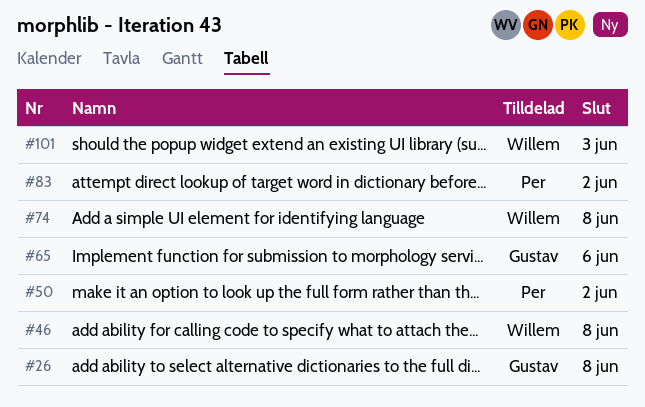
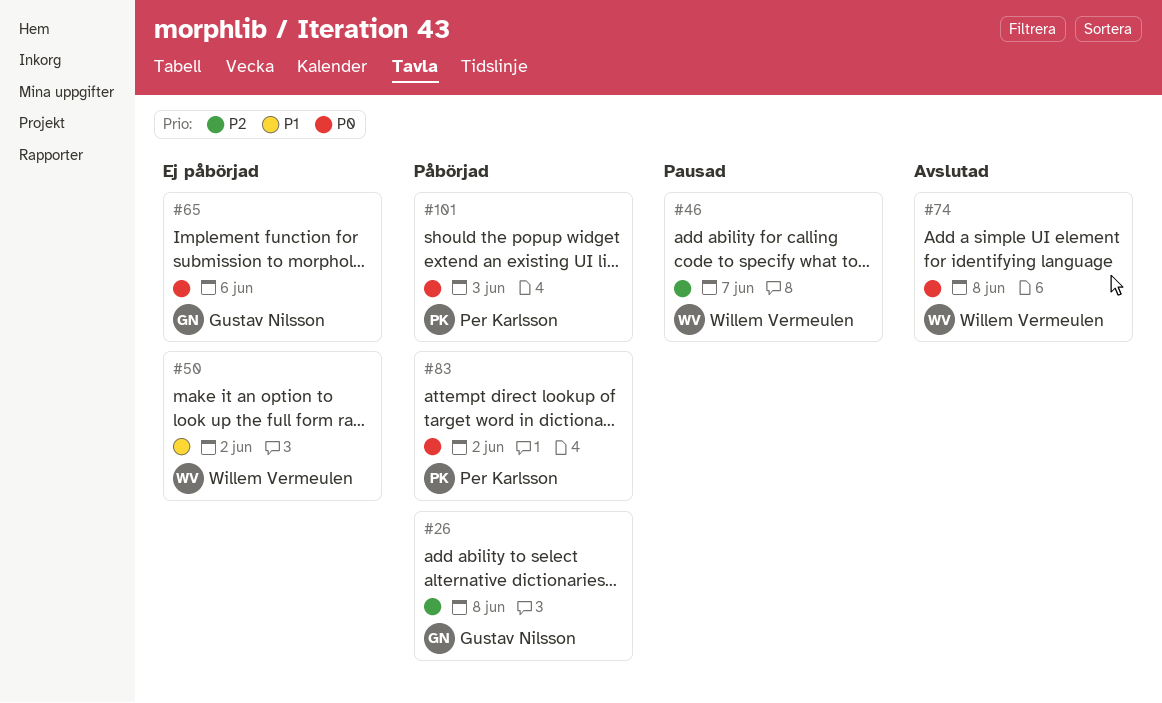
#46, due: Jun 8 -> Jun 7
#50, owner: Per Karlsson -> Willem Vermeulen
#101, owner: Willem Vermeulen -> Per Karlsson

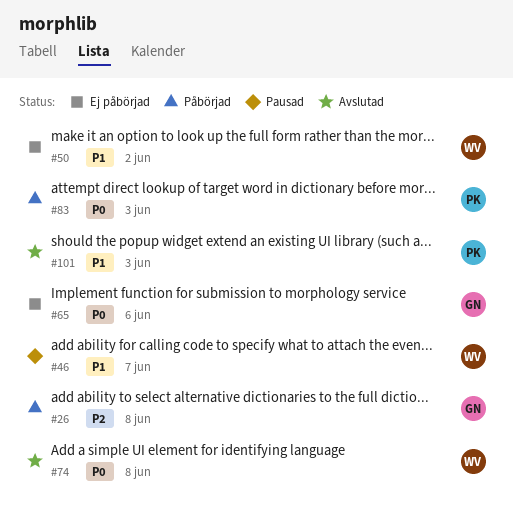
#46, priority: P2 -> P1
#83, due: Jun 2 -> Jun 3
#101, status: Påbörjad -> Avslutad
#101, priority: P0 -> P1

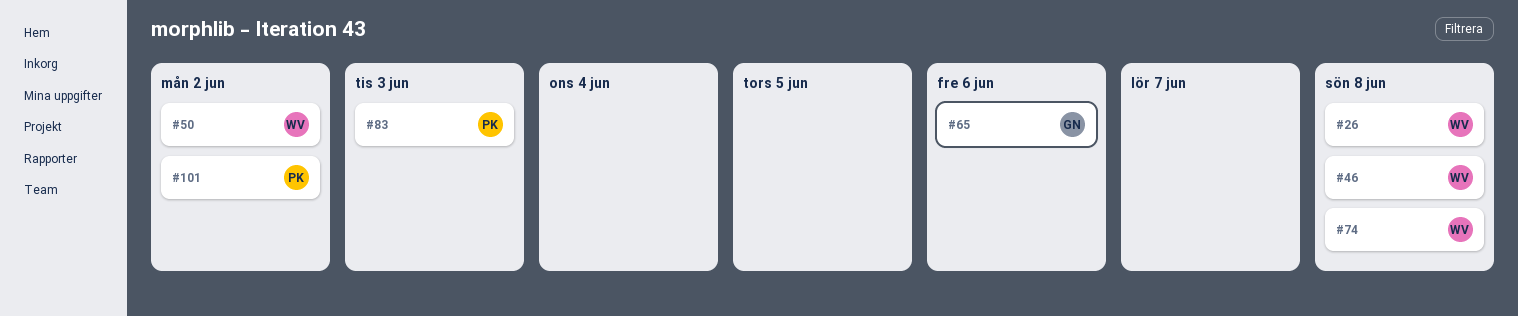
#26, owner: GN -> WV
#46, due: Jun 7 -> Jun 8
#101, due: Jun 3 -> Jun 2

